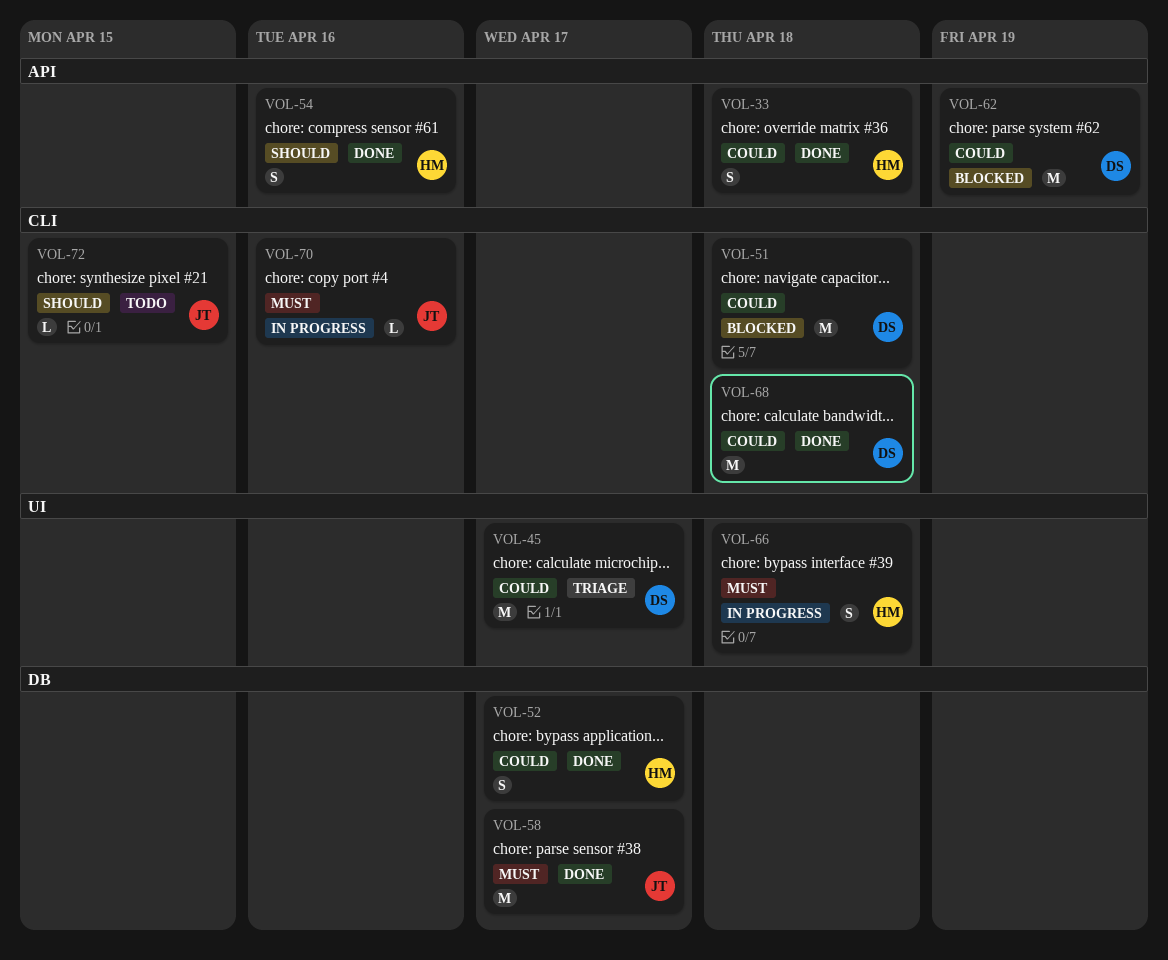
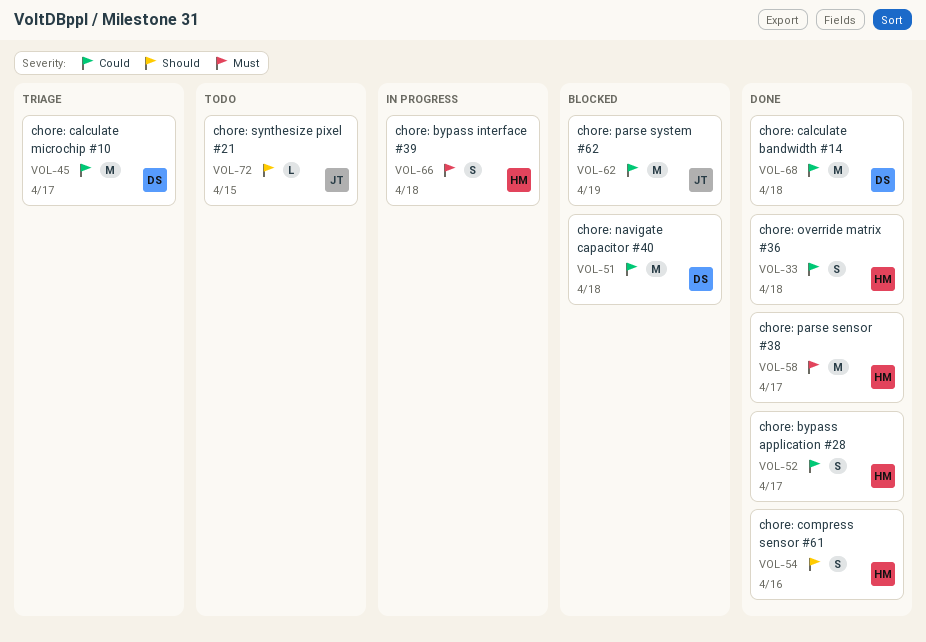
VOL-58, owner: JT -> HM
VOL-62, owner: DS -> JT
VOL-70: present -> none

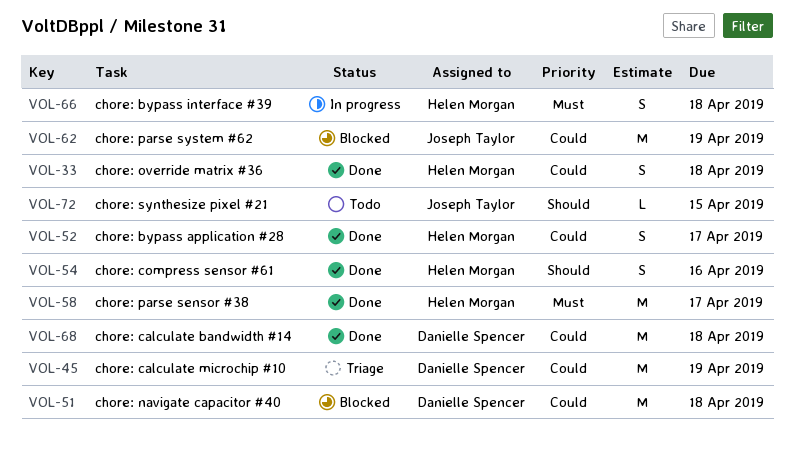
VOL-45, due: Apr 17 -> Apr 19

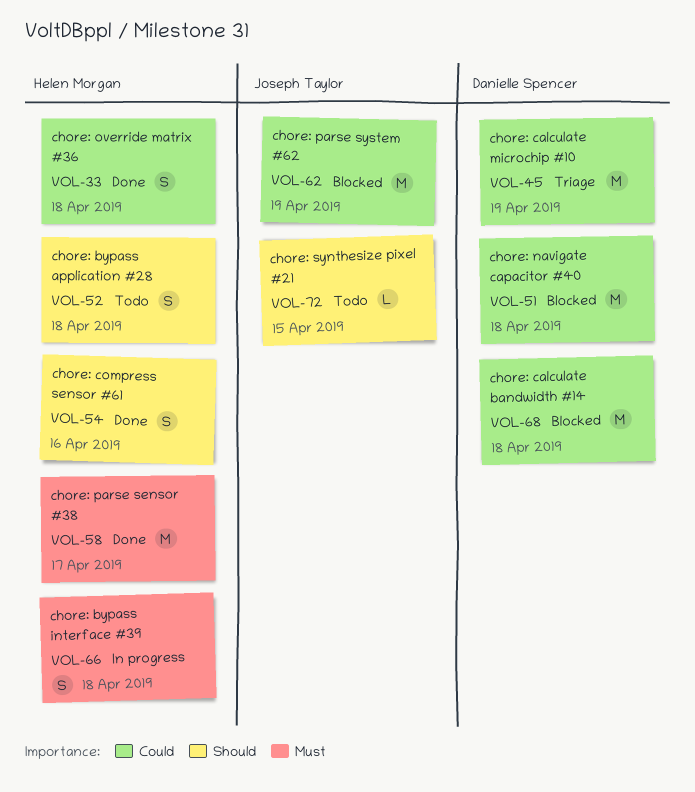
VOL-52, status: Done -> Todo
VOL-52, priority: Could -> Should
VOL-52, due: Apr 17 -> Apr 18
VOL-68, status: Done -> Blocked

